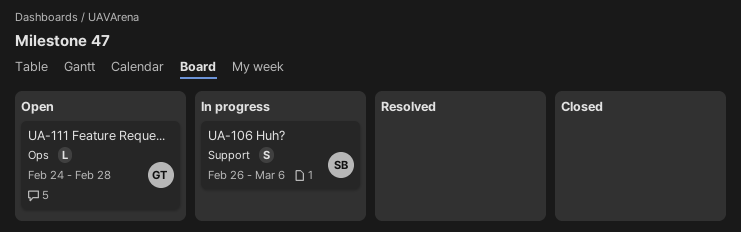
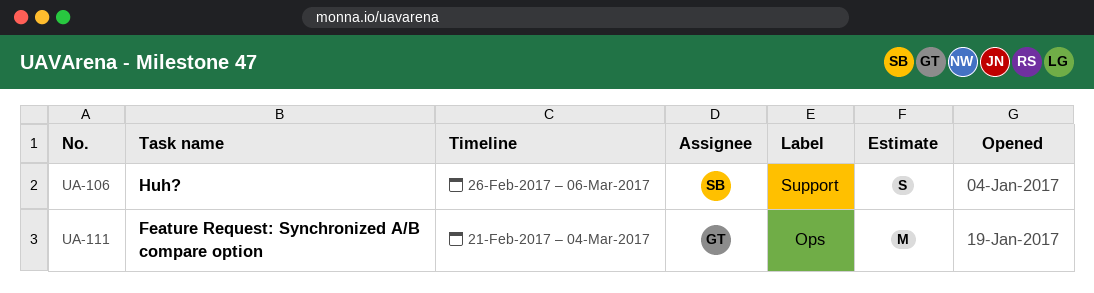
UA-111, estimate: L -> M
UA-111, start: Feb 24 -> Feb 21
UA-111, due: Feb 28 -> Mar 4

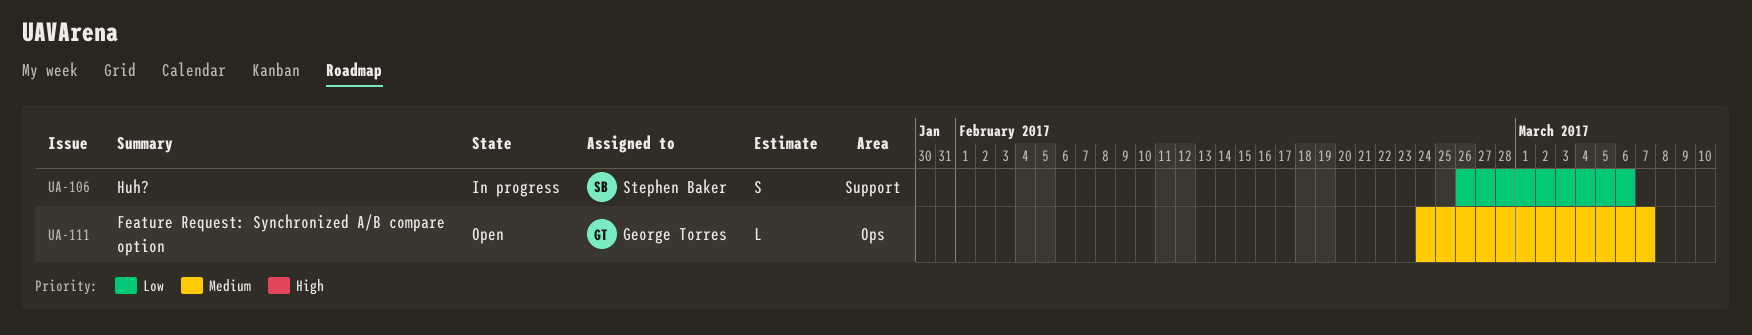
UA-111, estimate: M -> L
UA-111, start: Feb 21 -> Feb 24
UA-111, due: Mar 4 -> Mar 7

